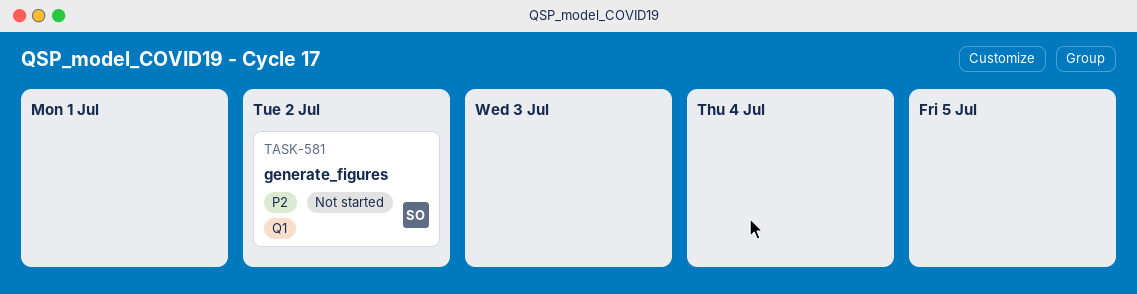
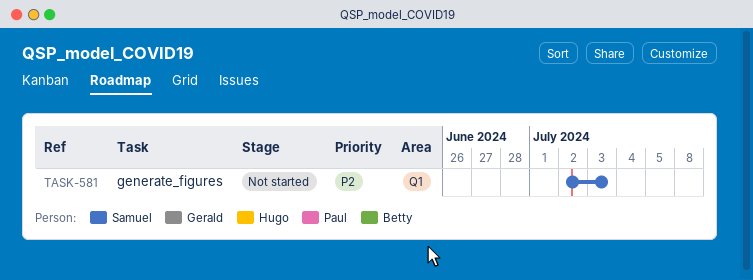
TASK-581, due: Jul 2 -> Jul 3

